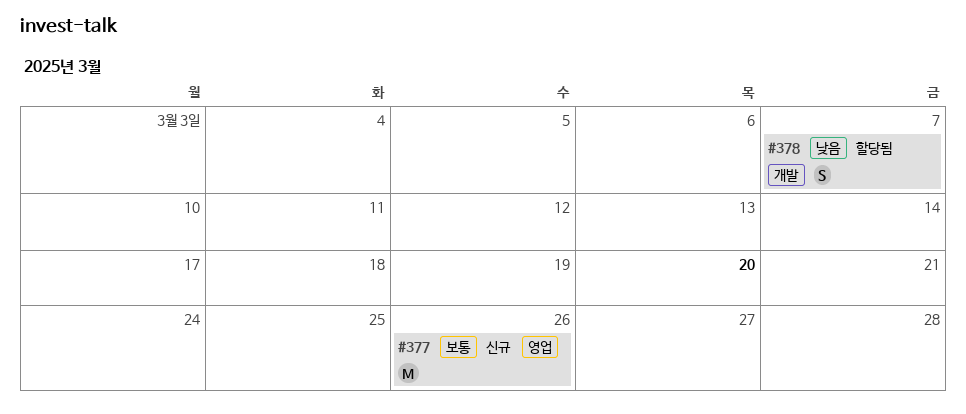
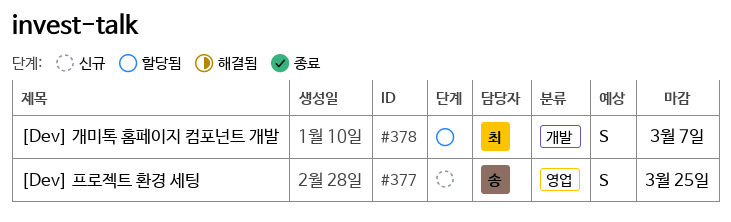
#377, estimate: M -> S
#377, due: Mar 26 -> Mar 25

